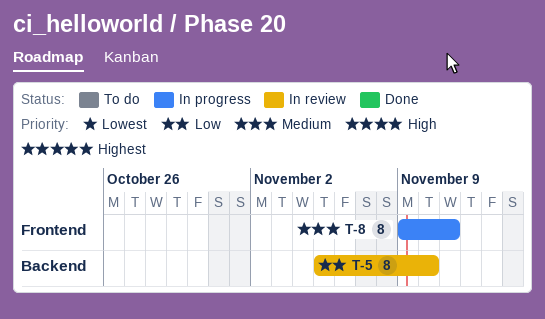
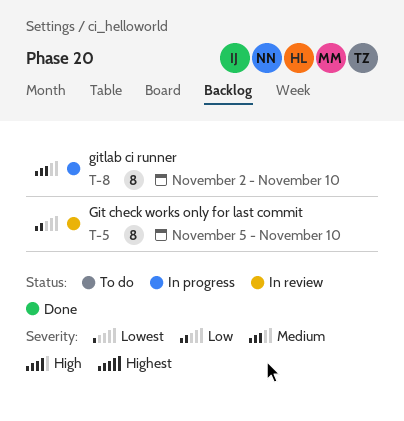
T-8, start: Nov 9 -> Nov 2
T-8, due: Nov 11 -> Nov 10

